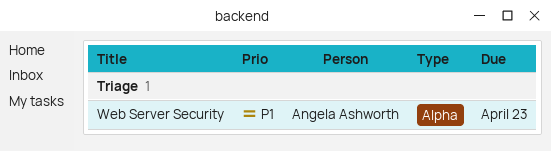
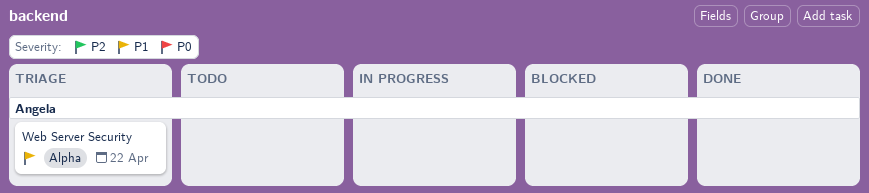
Web Server Security, due: Apr 23 -> Apr 22

